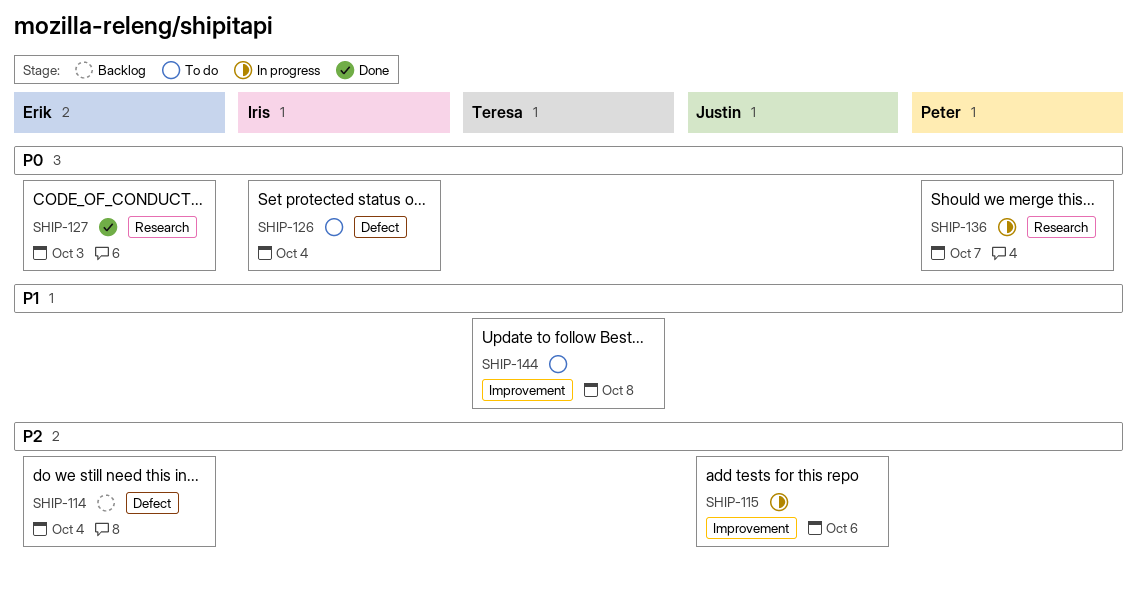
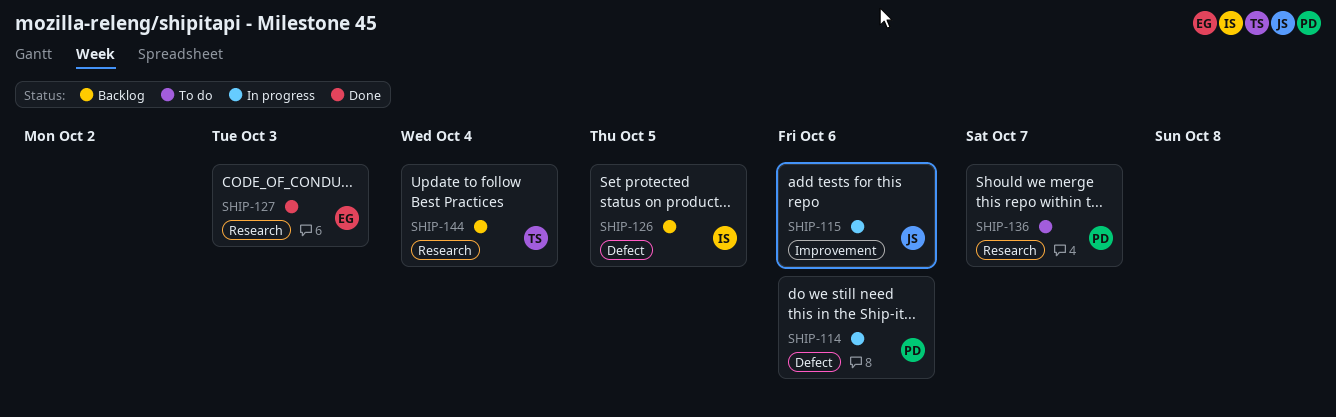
SHIP-114, status: Backlog -> In progress
SHIP-114, owner: Erik -> Peter
SHIP-114, due: Oct 4 -> Oct 6
SHIP-126, status: To do -> Backlog
SHIP-126, due: Oct 4 -> Oct 5
SHIP-136, status: In progress -> To do
SHIP-144, status: To do -> Backlog
SHIP-144, label: Improvement -> Research
SHIP-144, due: Oct 8 -> Oct 4

